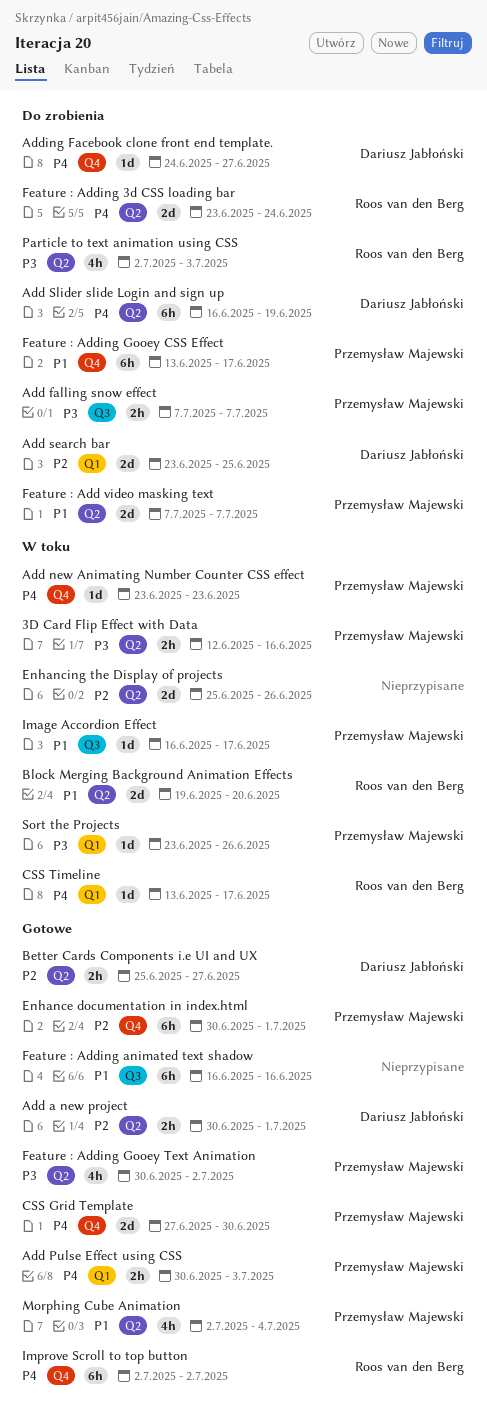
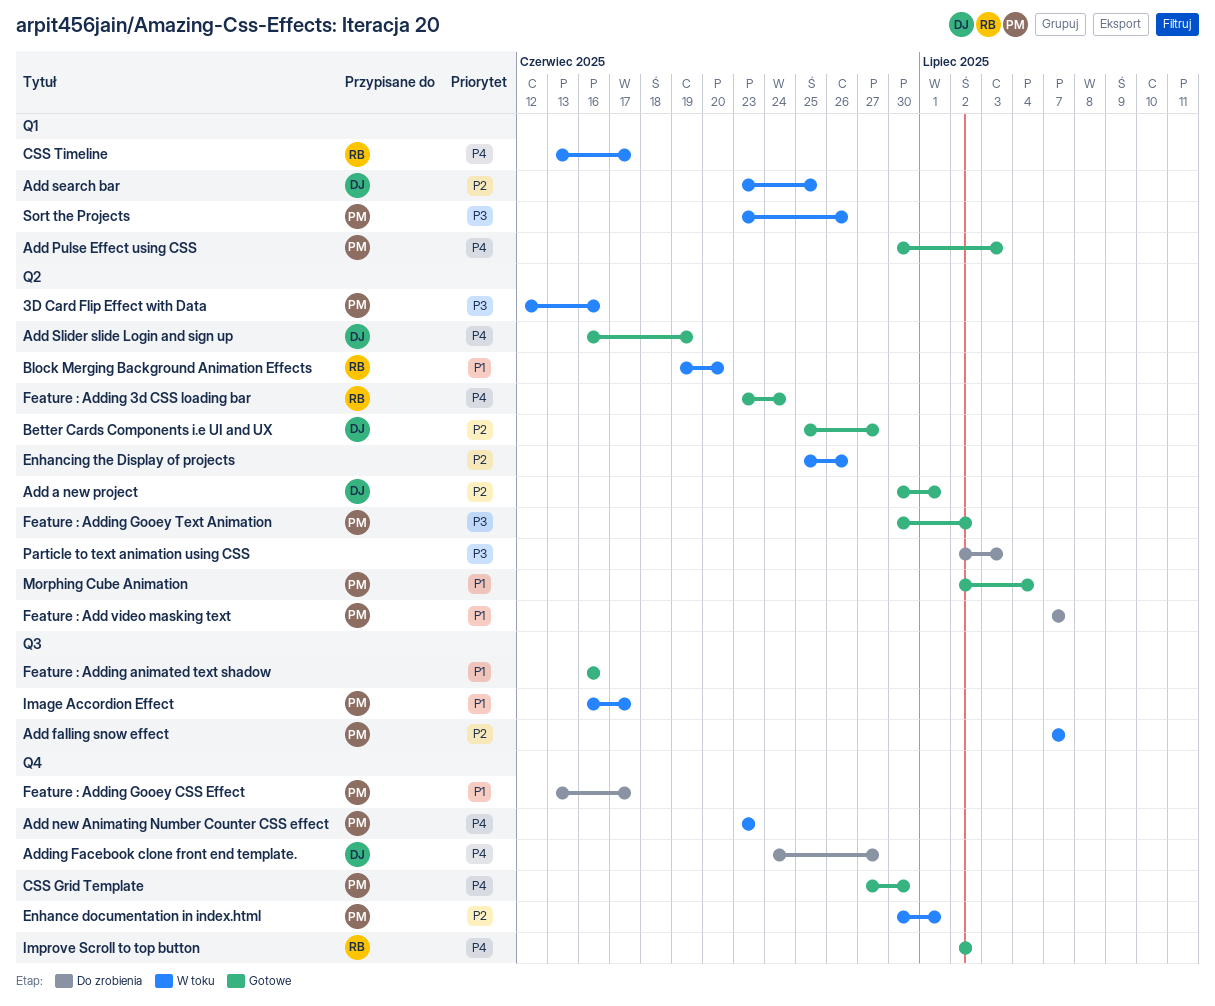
Add falling snow effect, status: Do zrobienia -> W toku
Add falling snow effect, priority: P3 -> P2
Add search bar, status: Do zrobienia -> W toku
Add Slider slide Login and sign up, status: Do zrobienia -> Gotowe
Enhance documentation in index.html, status: Gotowe -> W toku
Feature : Adding 3d CSS loading bar, status: Do zrobienia -> Gotowe
Particle to text animation using CSS, owner: Roos van den Berg -> none

